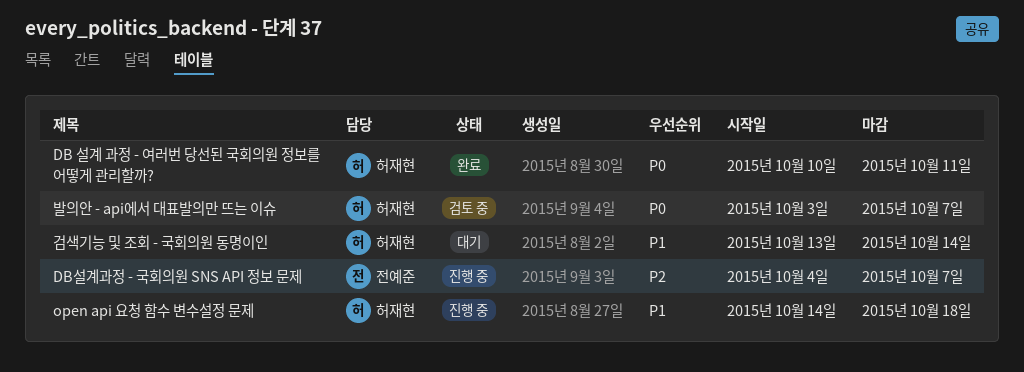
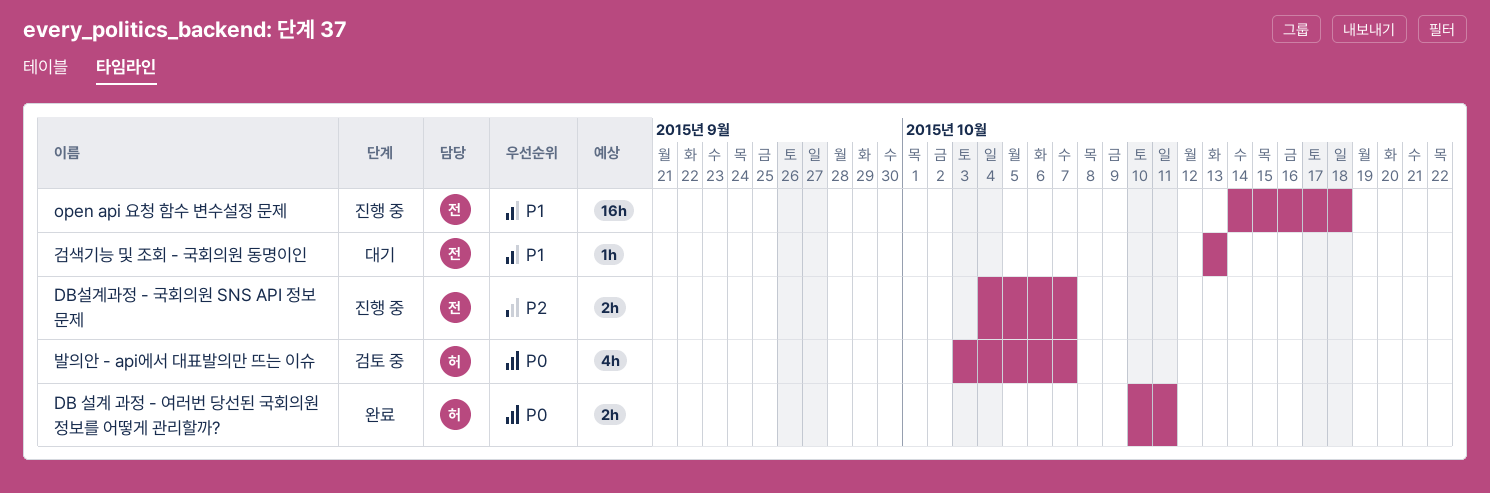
open api 요청 함수 변수설정 문제, owner: 허재현 -> 전예준
검색기능 및 조회 - 국회의원 동명이인, owner: 허재현 -> 전예준
검색기능 및 조회 - 국회의원 동명이인, due: Oct 14 -> Oct 13

